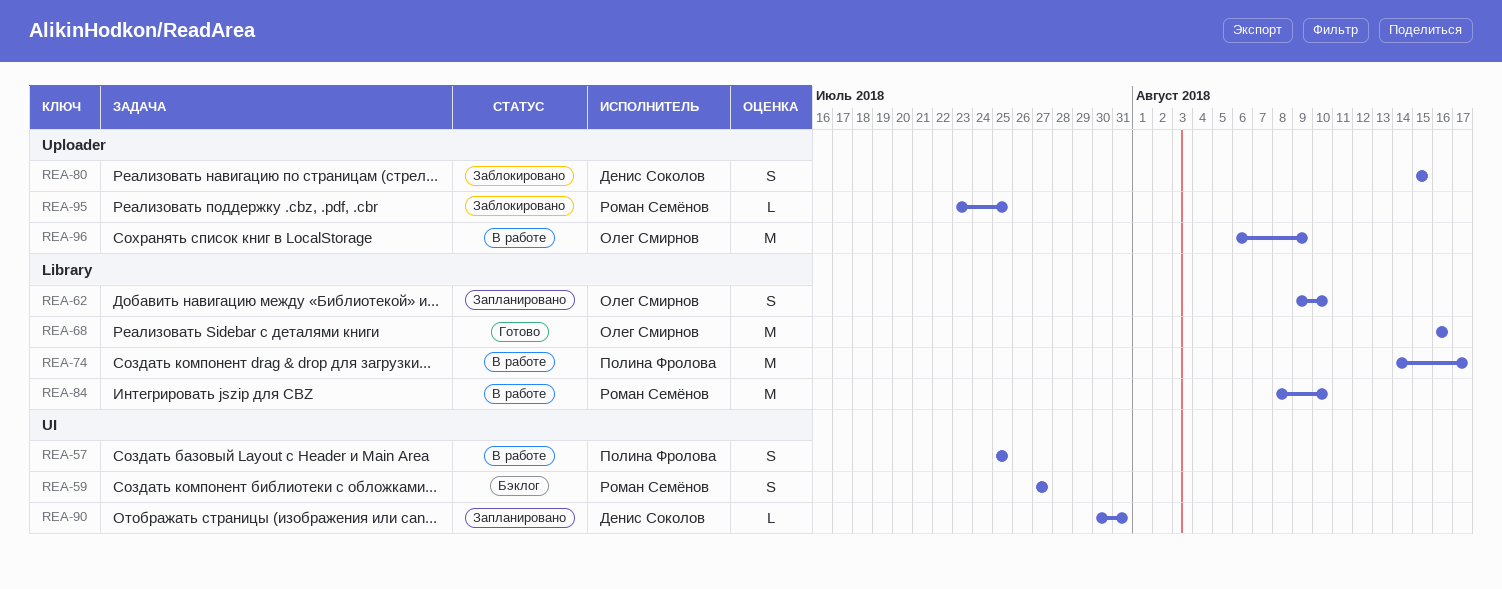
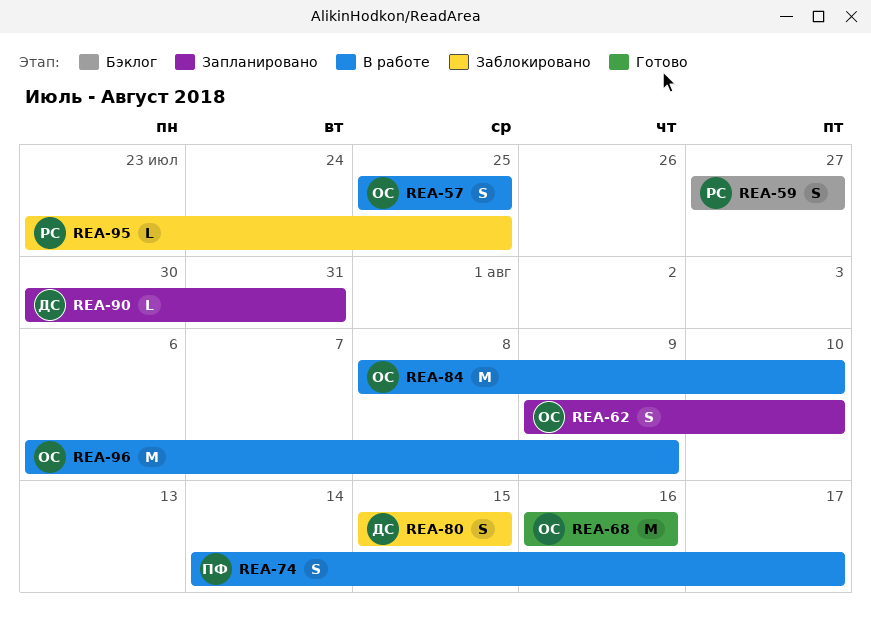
REA-57, owner: Полина Фролова -> Олег Смирнов
REA-74, estimate: M -> S
REA-84, owner: Роман Семёнов -> Олег Смирнов

